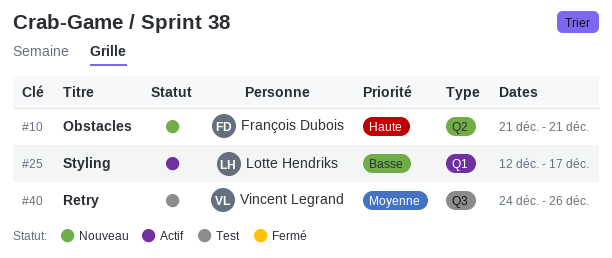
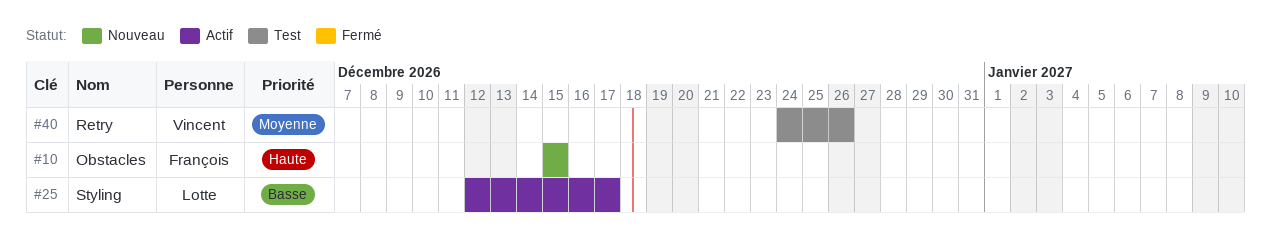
#10, start: Dec 21 -> Dec 15
#10, due: Dec 21 -> Dec 15

